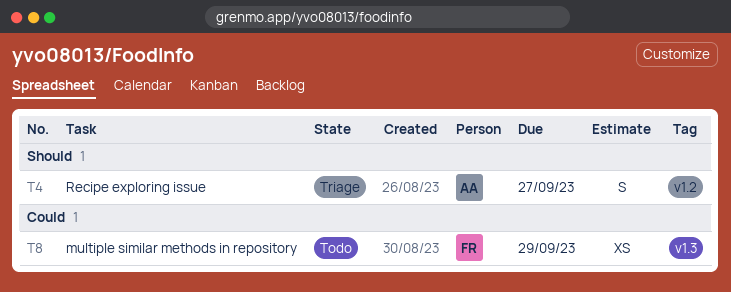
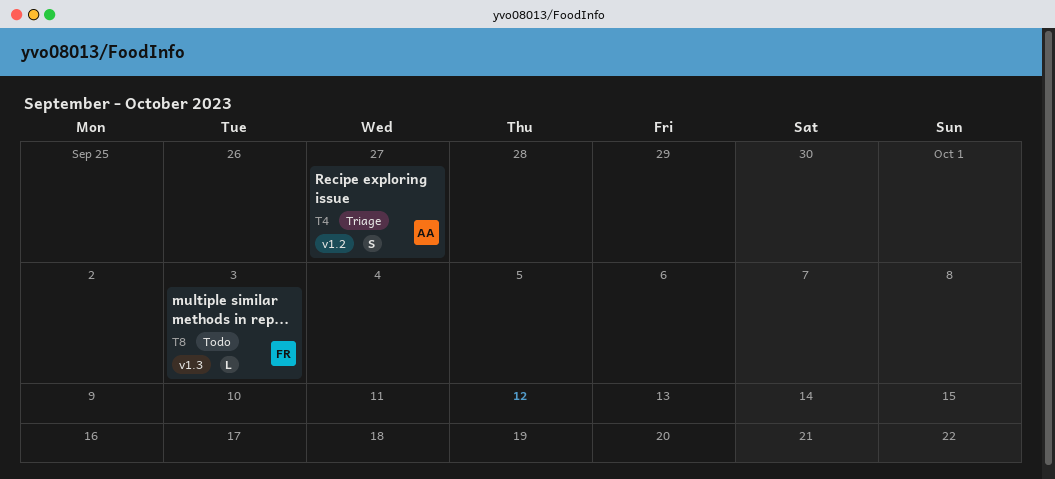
T8, estimate: XS -> L
T8, due: Sep 29 -> Oct 3

